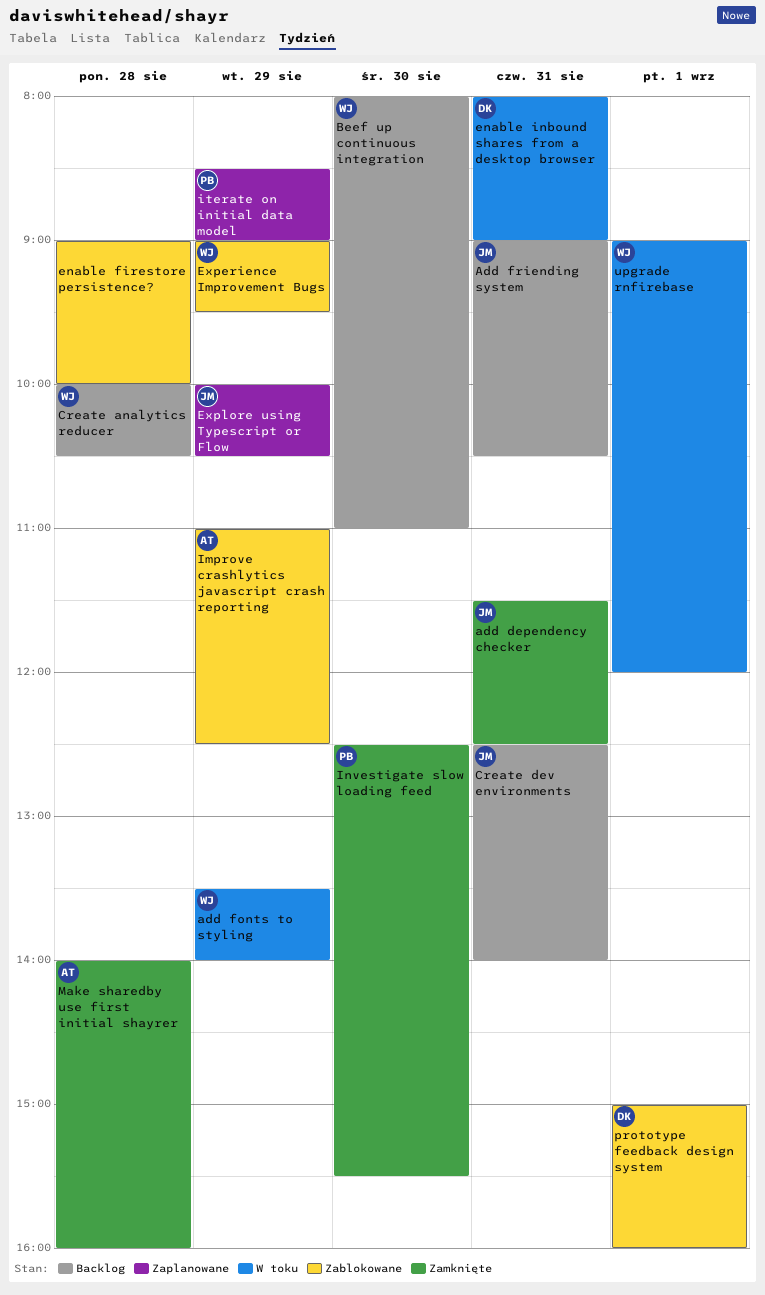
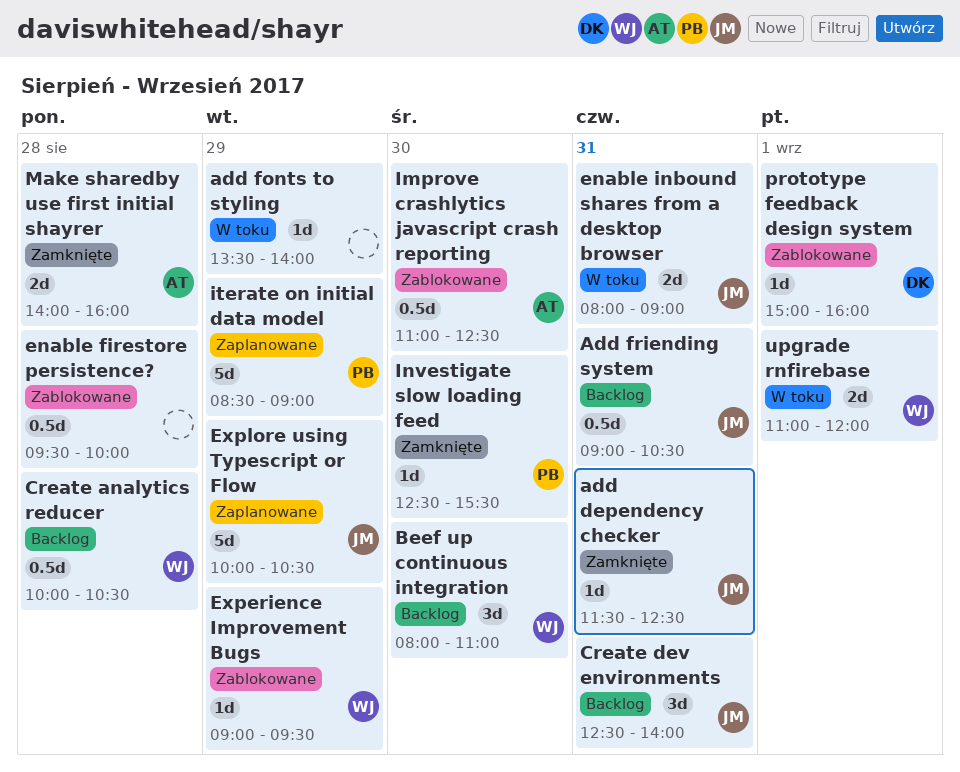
add fonts to styling, owner: WJ -> none
enable firestore persistence?, begins: 09:00 -> 09:30
enable inbound shares from a desktop browser, owner: DK -> JM
Improve crashlytics javascript crash reporting, day: Aug 29 -> Aug 30
upgrade rnfirebase, begins: 09:00 -> 11:00

